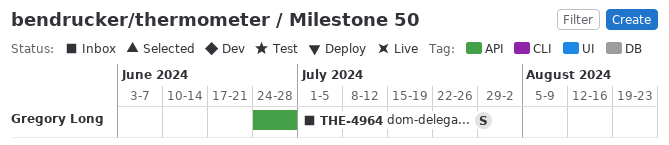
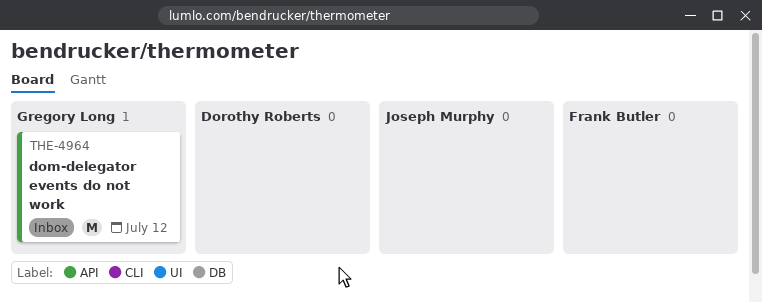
THE-4964, estimate: S -> M
THE-4964, due: Jun 28 -> Jul 12

